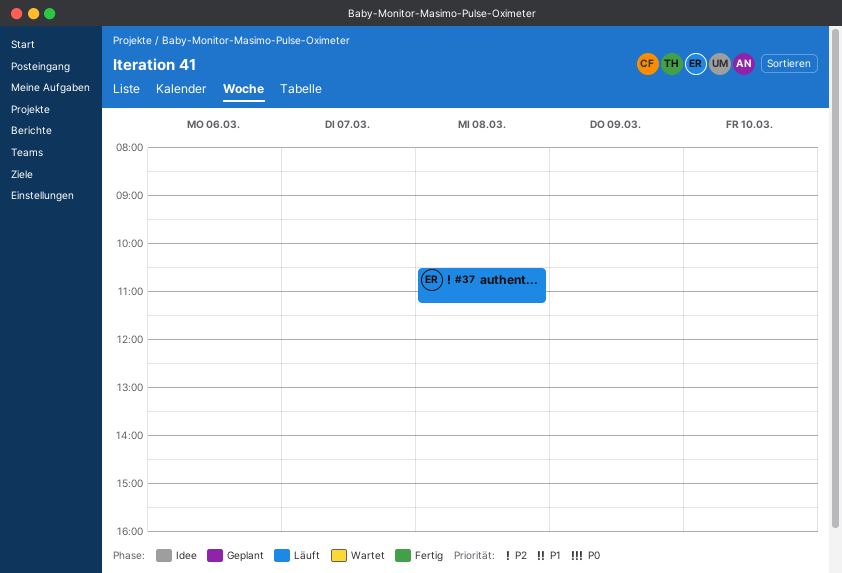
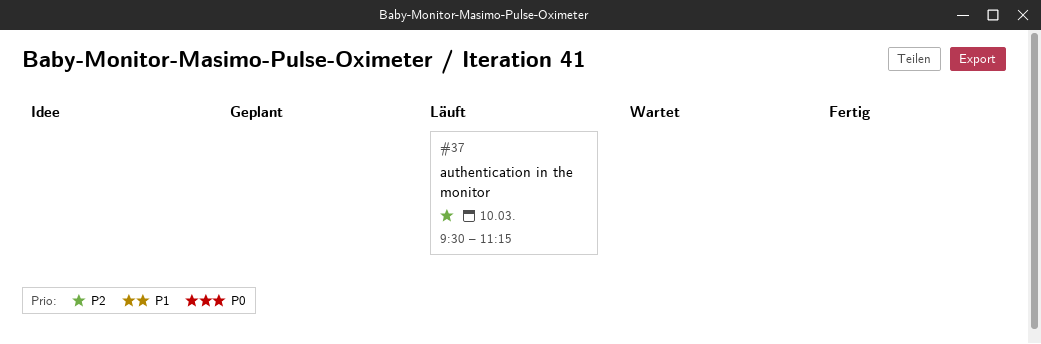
#37, day: Mar 8 -> Mar 10
#37, begins: 10:30 -> 09:30

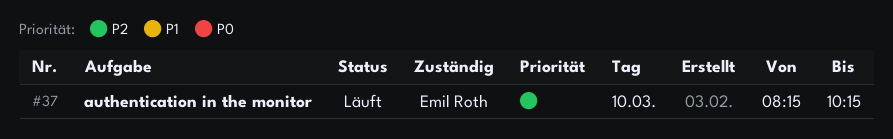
#37, begins: 09:30 -> 08:15
#37, ends: 11:15 -> 10:15

